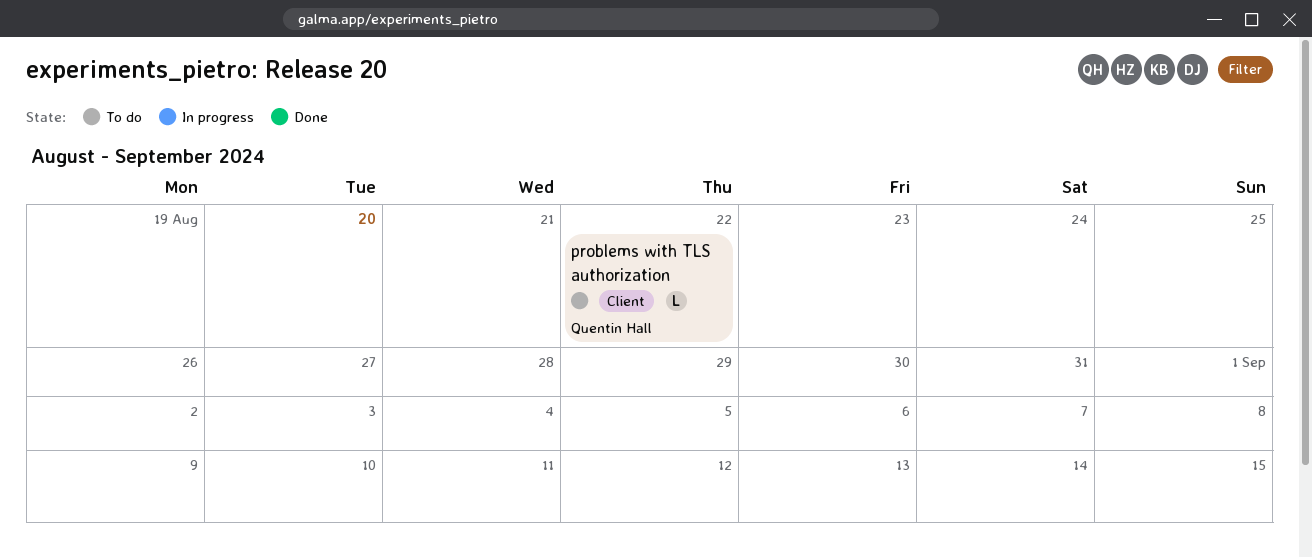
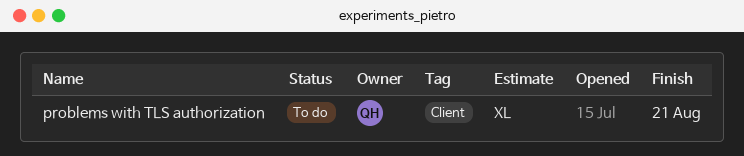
problems with TLS authorization, estimate: L -> XL
problems with TLS authorization, due: Aug 22 -> Aug 21

